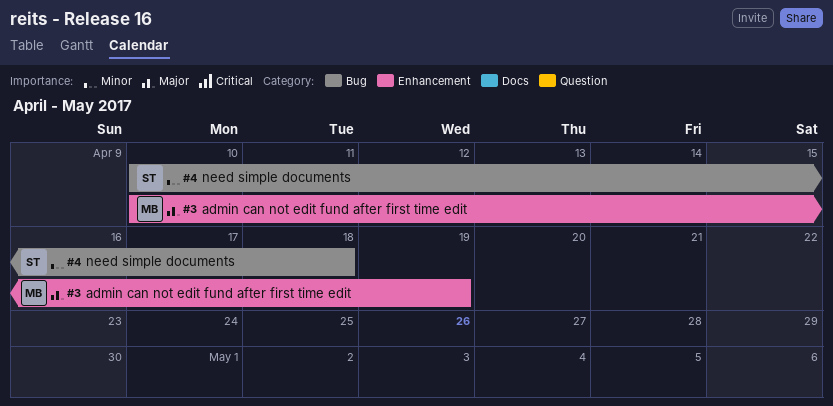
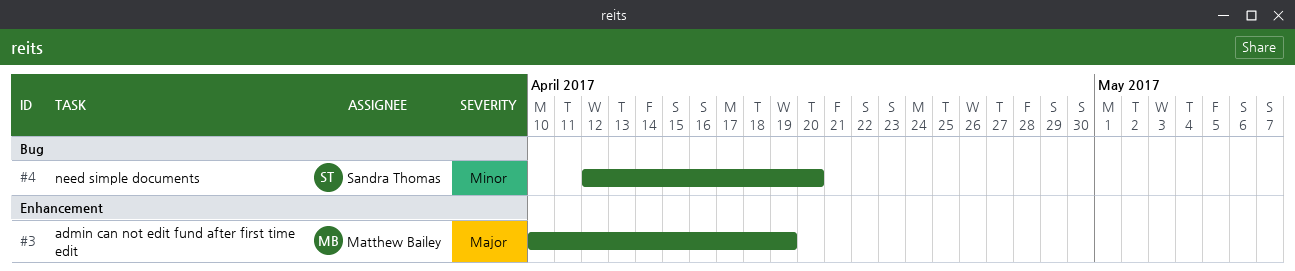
#4, start: Apr 10 -> Apr 12
#4, due: Apr 18 -> Apr 20

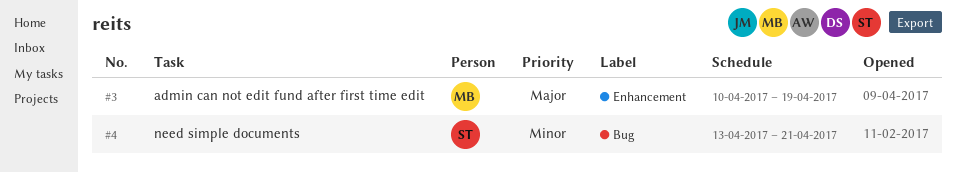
#4, start: Apr 12 -> Apr 13
#4, due: Apr 20 -> Apr 21

